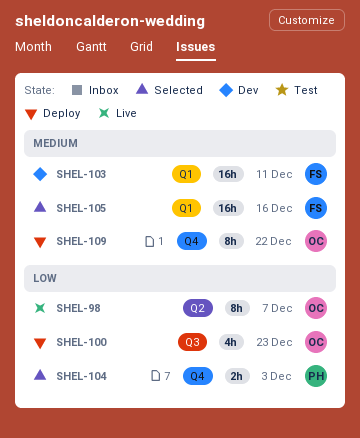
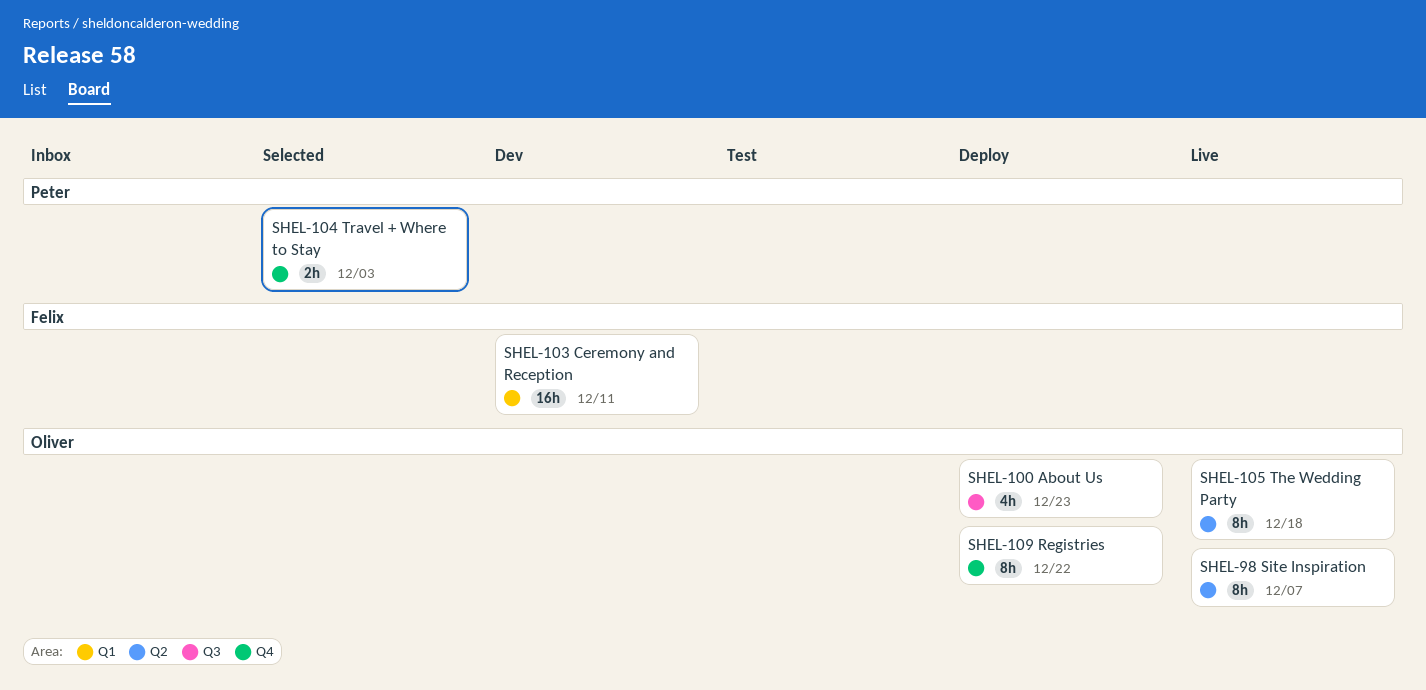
SHEL-105, status: Selected -> Live
SHEL-105, owner: Felix -> Oliver
SHEL-105, label: Q1 -> Q2
SHEL-105, estimate: 16h -> 8h
SHEL-105, due: Dec 16 -> Dec 18

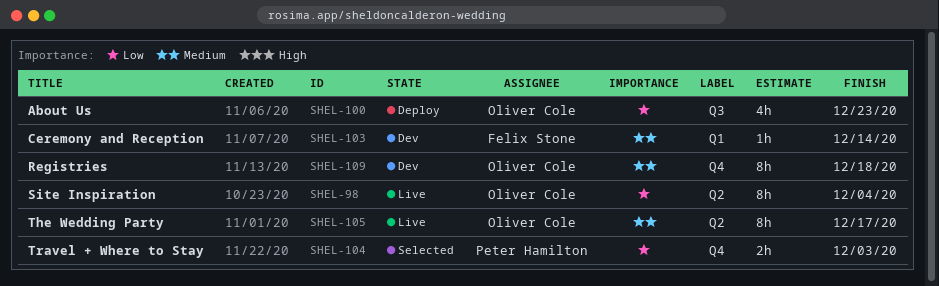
SHEL-98, due: Dec 7 -> Dec 4
SHEL-103, estimate: 16h -> 1h
SHEL-103, due: Dec 11 -> Dec 14
SHEL-105, due: Dec 18 -> Dec 17
SHEL-109, status: Deploy -> Dev
SHEL-109, due: Dec 22 -> Dec 18

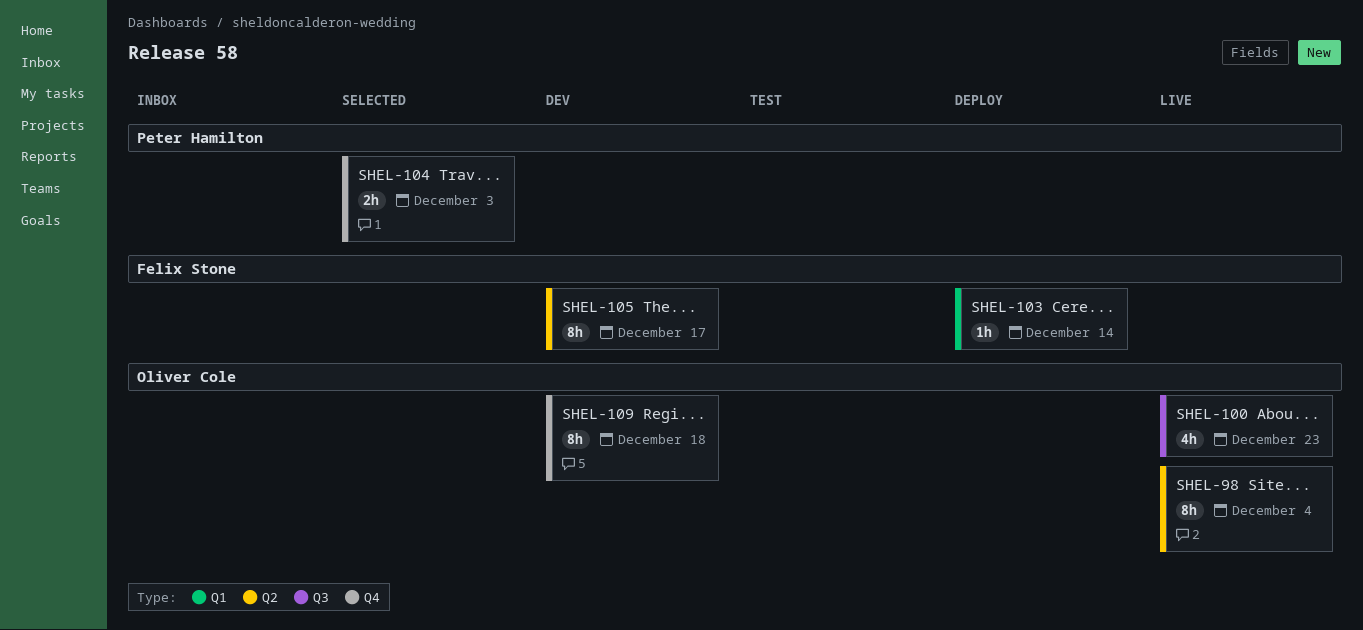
SHEL-100, status: Deploy -> Live
SHEL-103, status: Dev -> Deploy
SHEL-105, status: Live -> Dev
SHEL-105, owner: Oliver Cole -> Felix Stone

